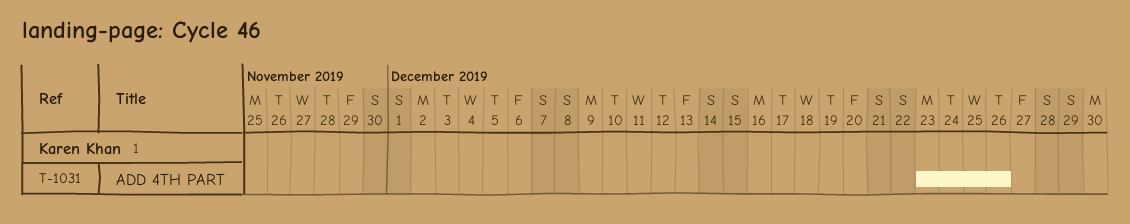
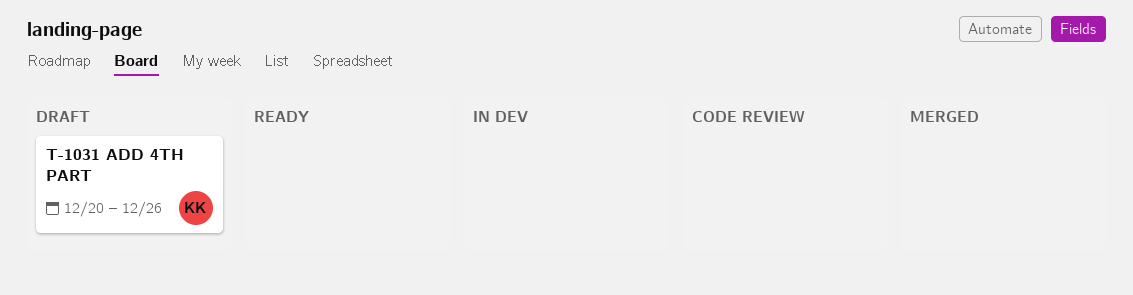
T-1031, start: Dec 23 -> Dec 20

